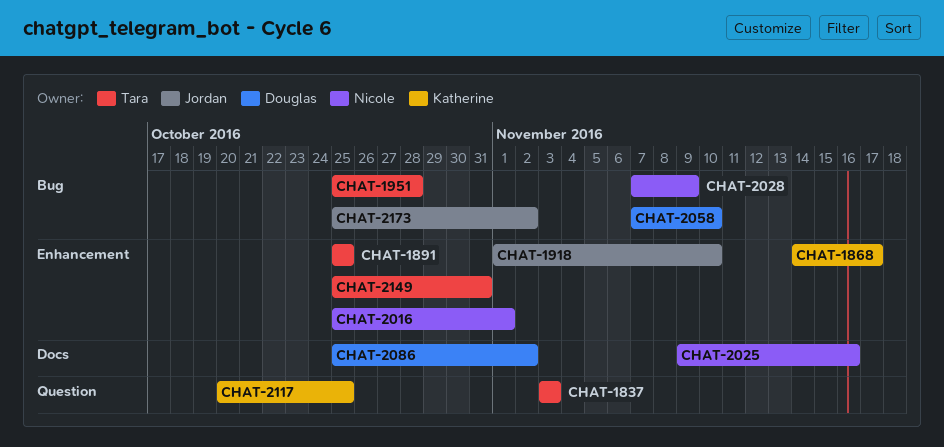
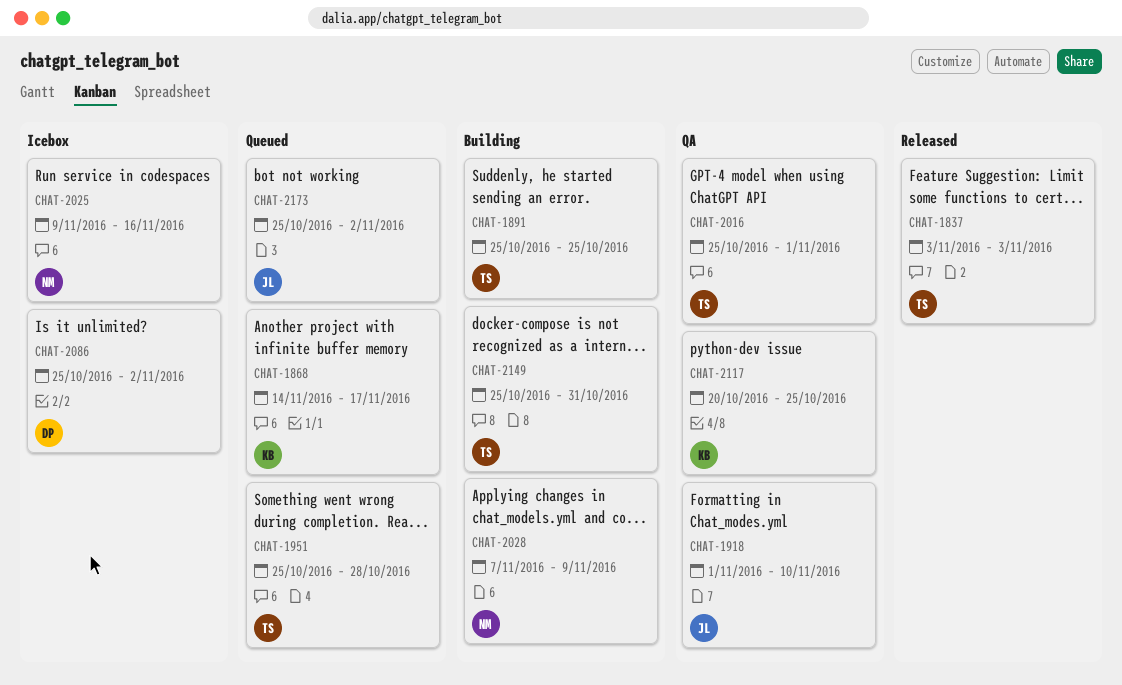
CHAT-2016, owner: Nicole -> Tara
CHAT-2058: present -> none

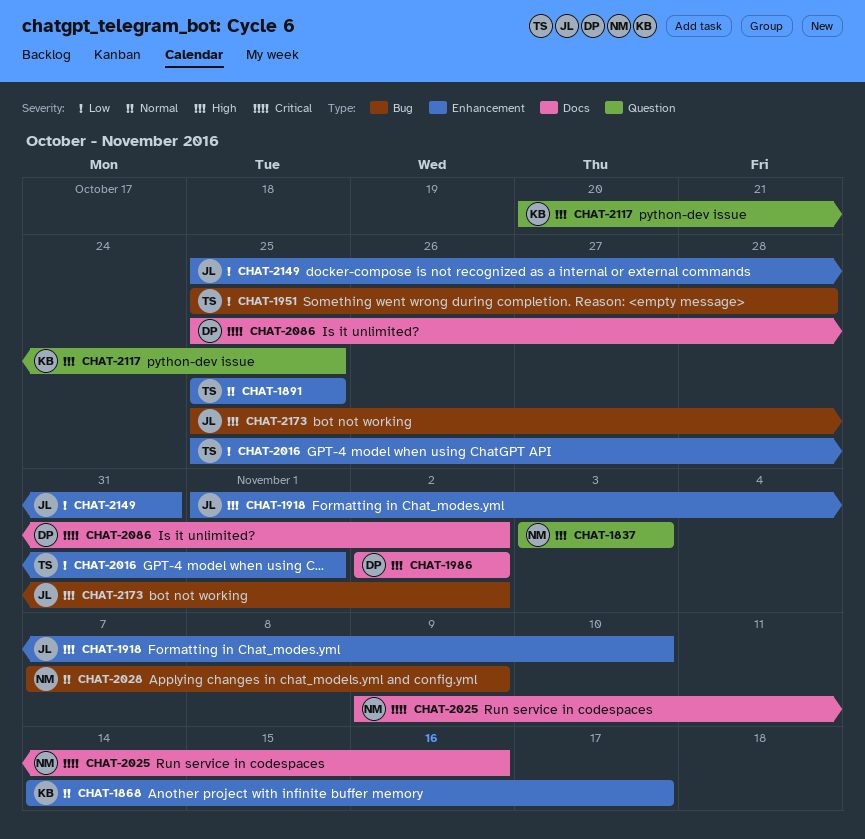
CHAT-1837, owner: TS -> NM
CHAT-1986: none -> present
CHAT-2149, owner: TS -> JL

